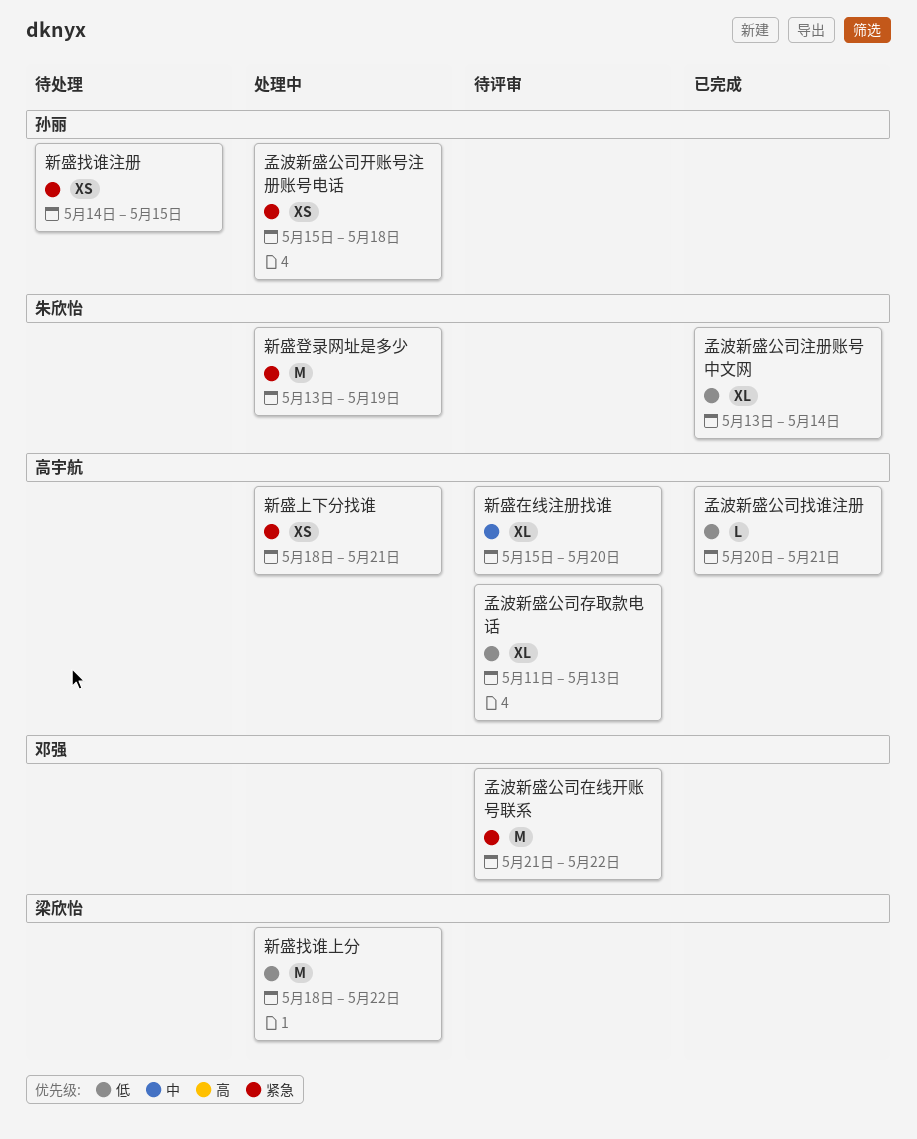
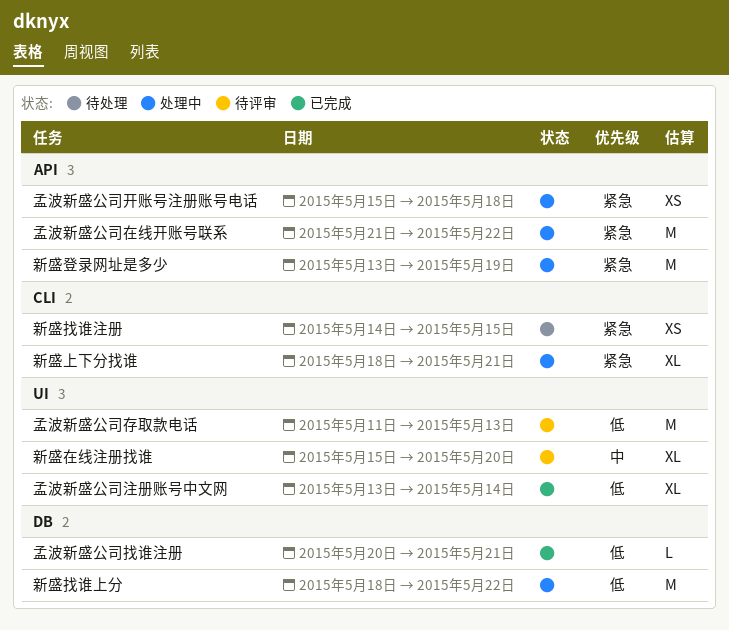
孟波新盛公司在线开账号联系, status: 待评审 -> 处理中
孟波新盛公司存取款电话, estimate: XL -> M
新盛上下分找谁, estimate: XS -> XL

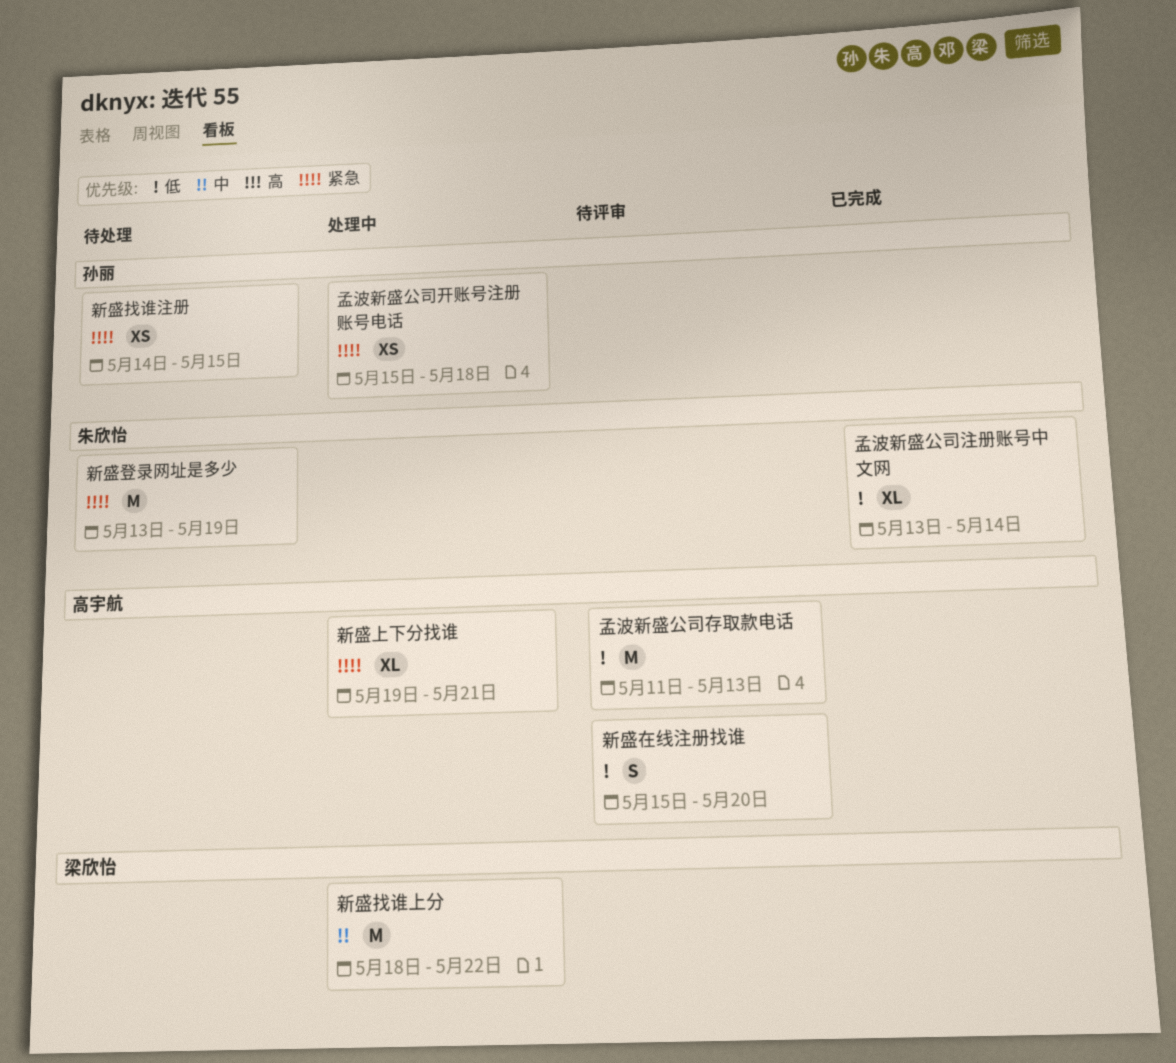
孟波新盛公司在线开账号联系: present -> none
孟波新盛公司找谁注册: present -> none
新盛上下分找谁, start: May 18 -> May 19
新盛在线注册找谁, priority: 中 -> 低
新盛在线注册找谁, estimate: XL -> S
新盛找谁上分, priority: 低 -> 中
新盛登录网址是多少, status: 处理中 -> 待处理

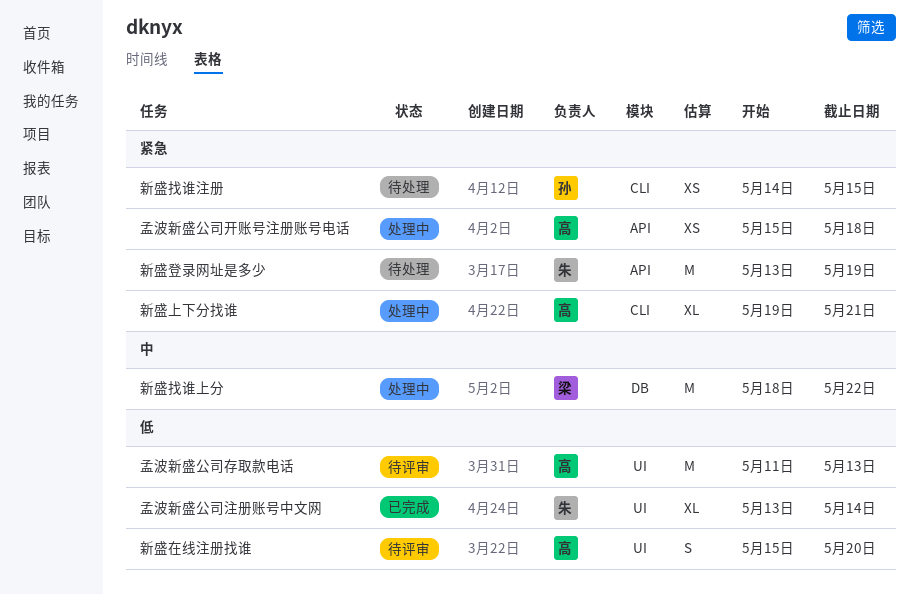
孟波新盛公司开账号注册账号电话, owner: 孙丽 -> 高宇航

